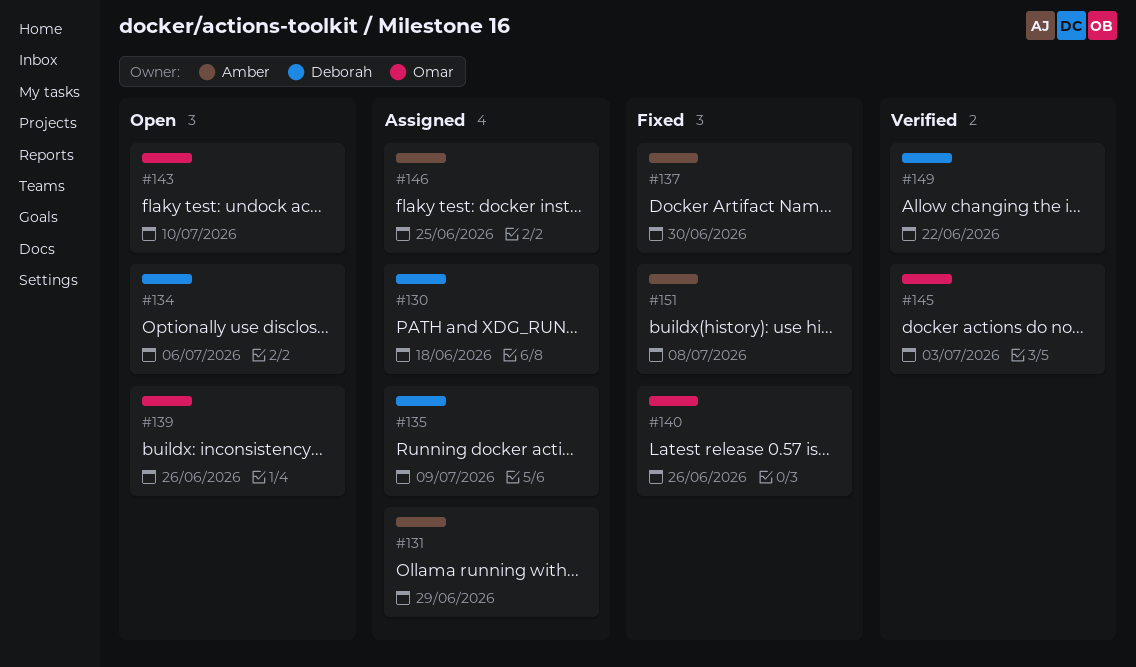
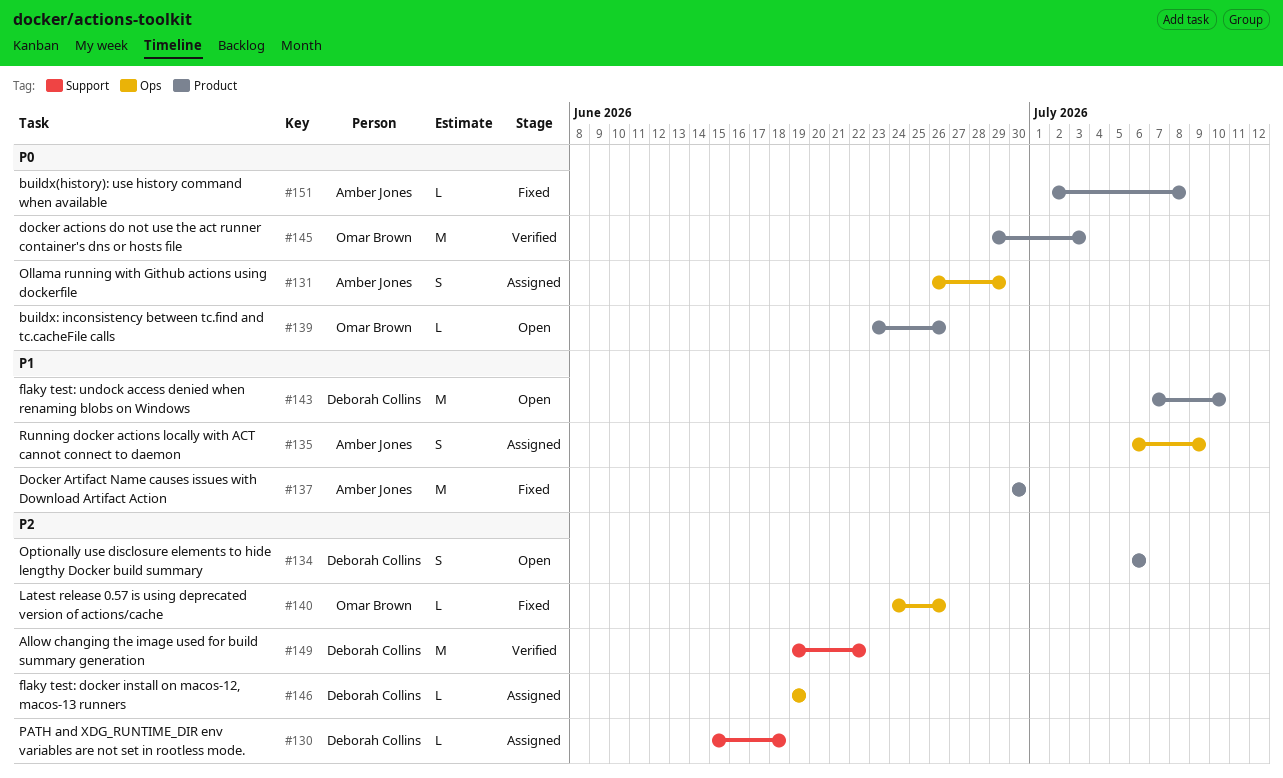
#135, owner: Deborah Collins -> Amber Jones
#143, owner: Omar Brown -> Deborah Collins
#146, owner: Amber Jones -> Deborah Collins
#146, due: Jun 25 -> Jun 19

